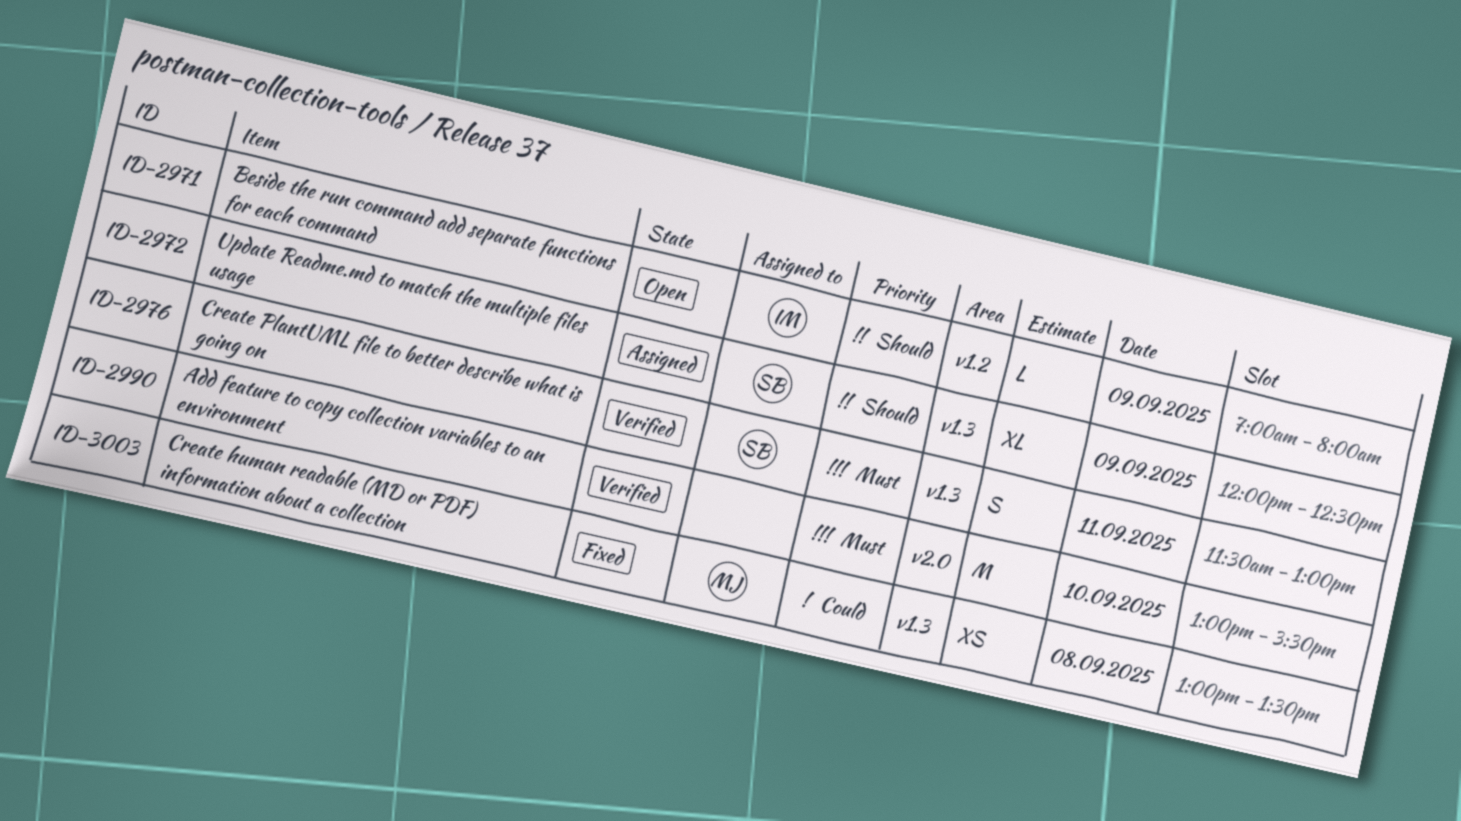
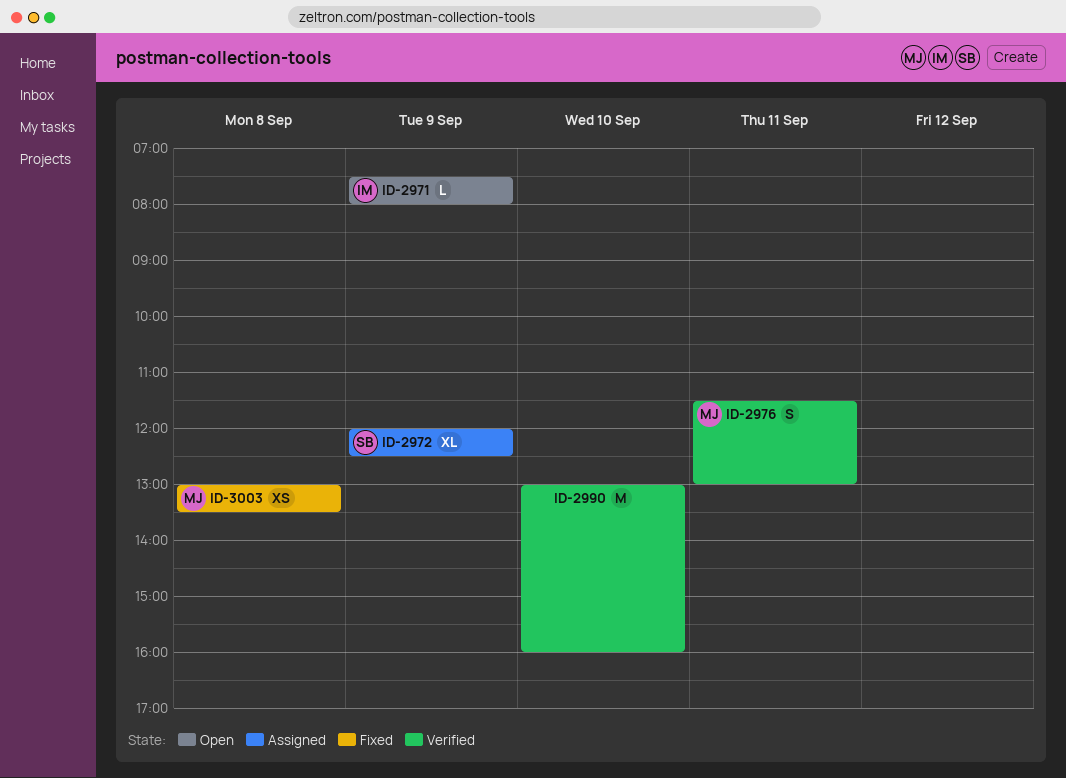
ID-2971, begins: 07:00 -> 07:30
ID-2976, owner: SB -> MJ
ID-2990, ends: 15:30 -> 16:00

